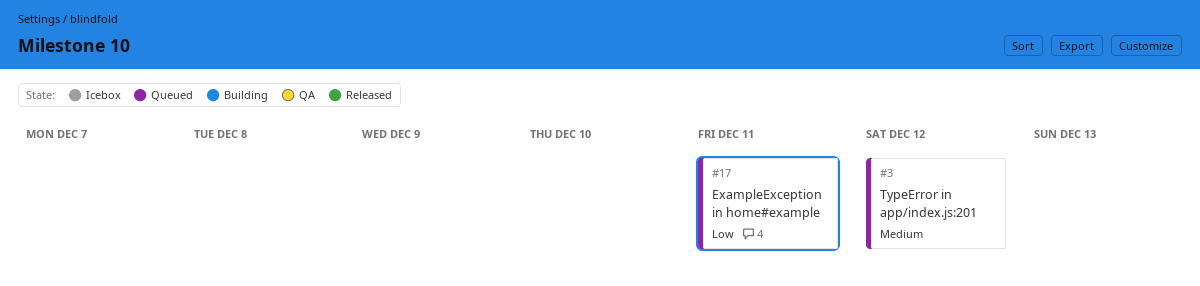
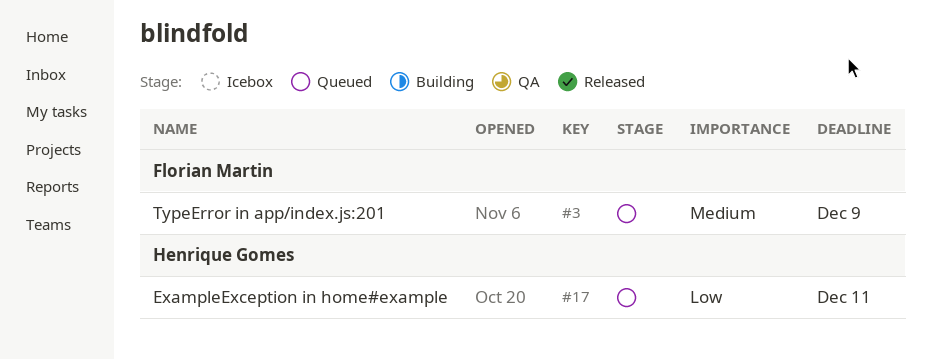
#3, due: Dec 12 -> Dec 9

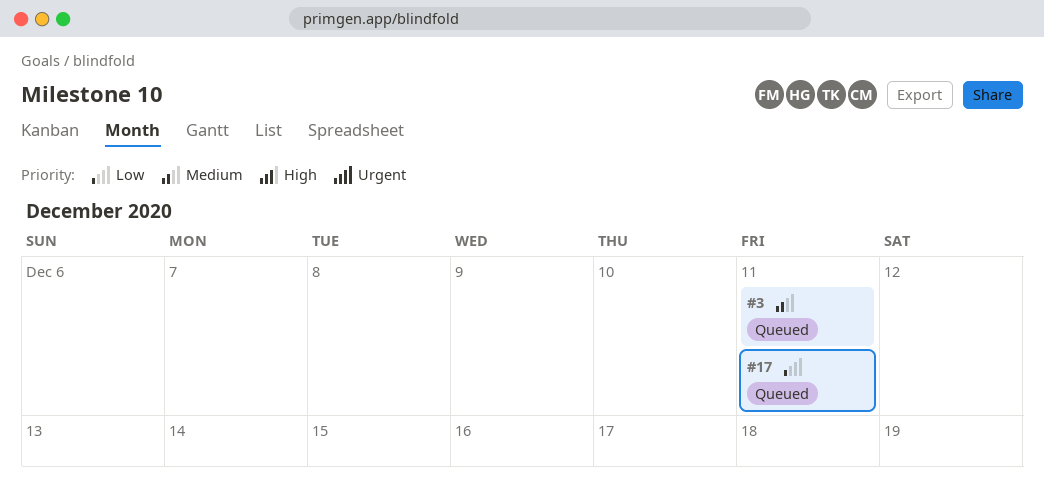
#3, due: Dec 9 -> Dec 11

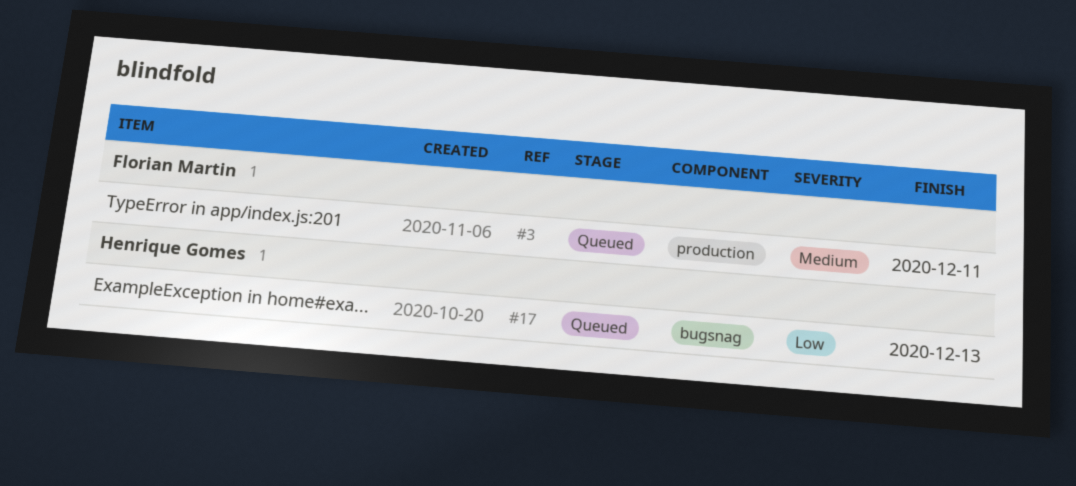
#17, due: Dec 11 -> Dec 13

